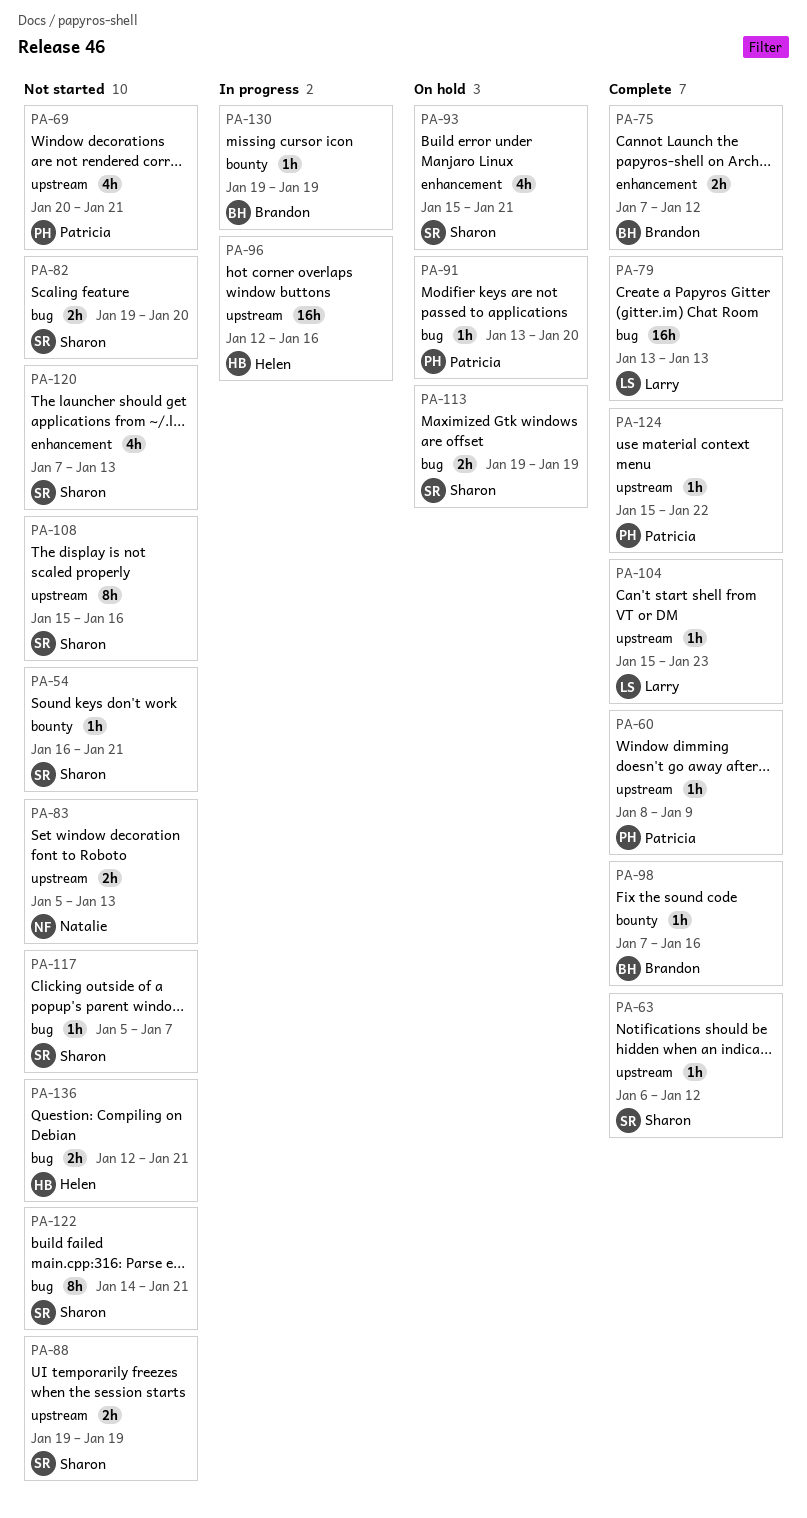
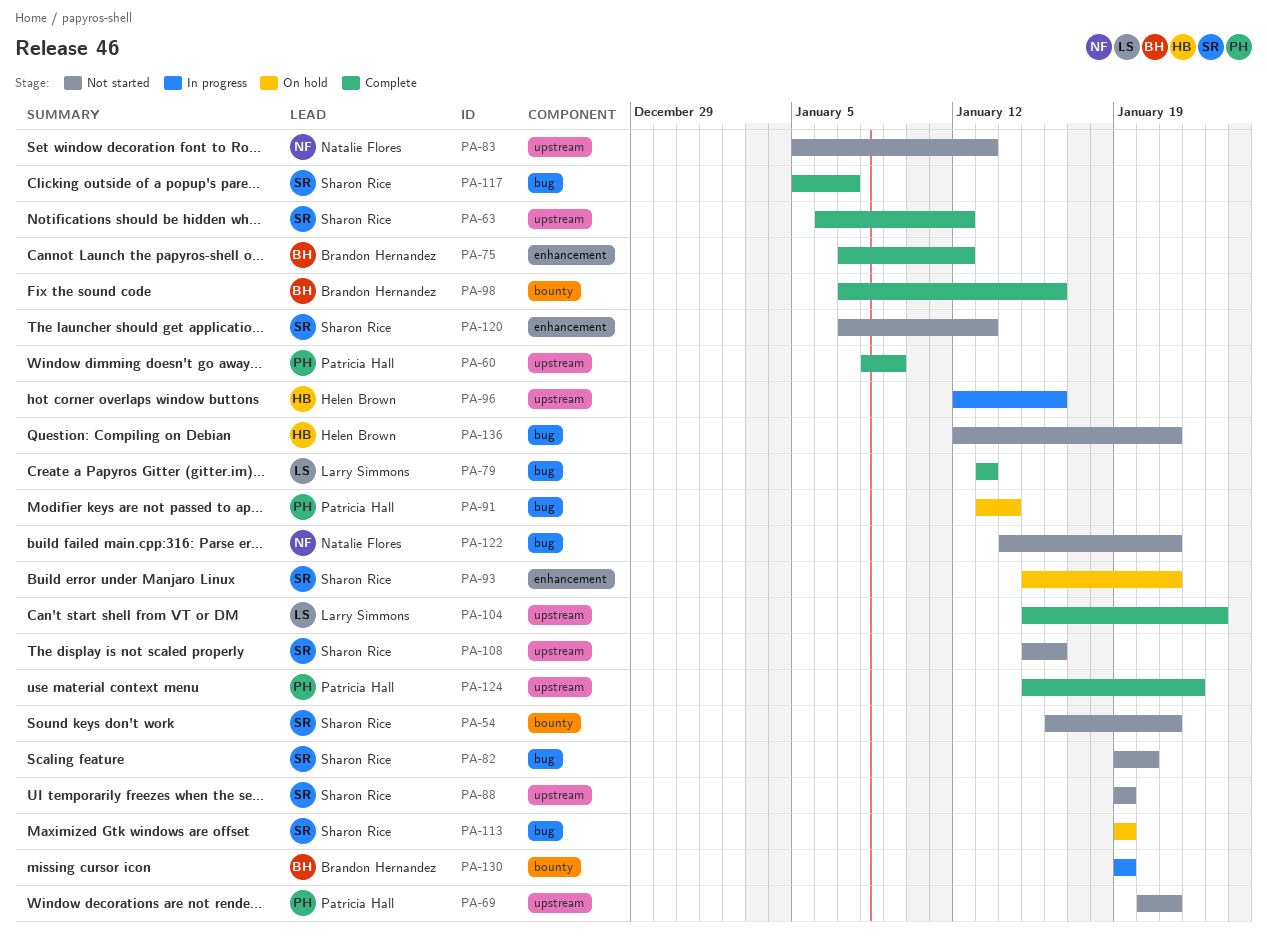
PA-91, due: Jan 20 -> Jan 14
PA-117, status: Not started -> Complete
PA-122, owner: Sharon Rice -> Natalie Flores

